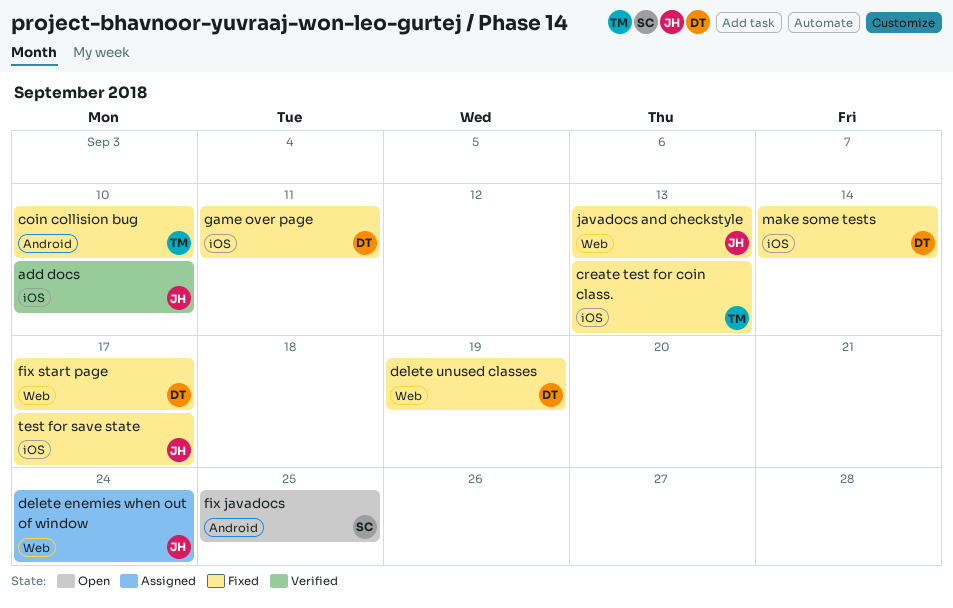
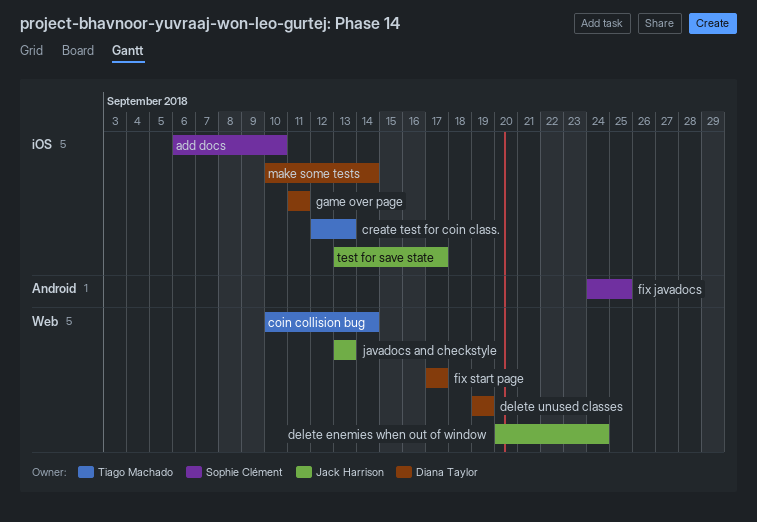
add docs, owner: Jack Harrison -> Sophie Clément
coin collision bug, label: Android -> Web
coin collision bug, due: Sep 10 -> Sep 14

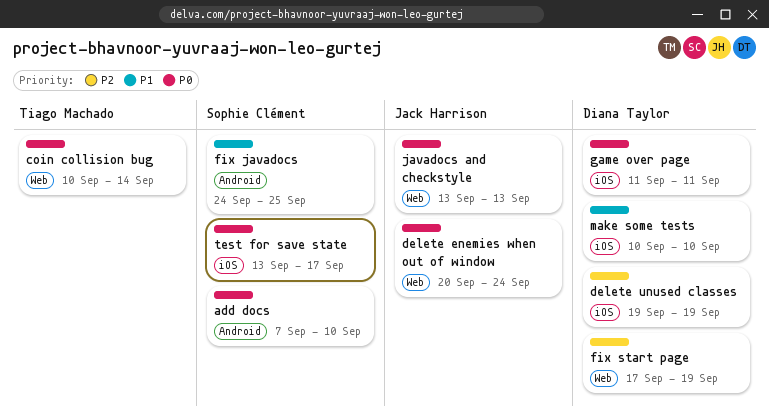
add docs, label: iOS -> Android
add docs, start: Sep 6 -> Sep 7
create test for coin class.: present -> none
delete unused classes, label: Web -> iOS
fix start page, due: Sep 17 -> Sep 19
make some tests, due: Sep 14 -> Sep 10
test for save state, owner: Jack Harrison -> Sophie Clément

